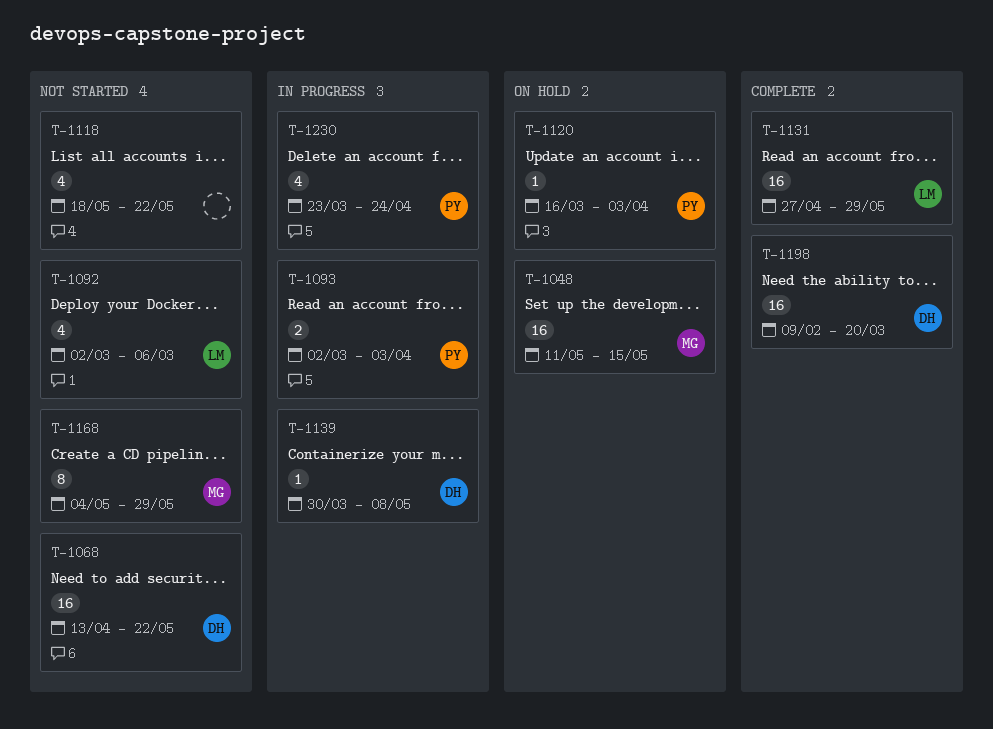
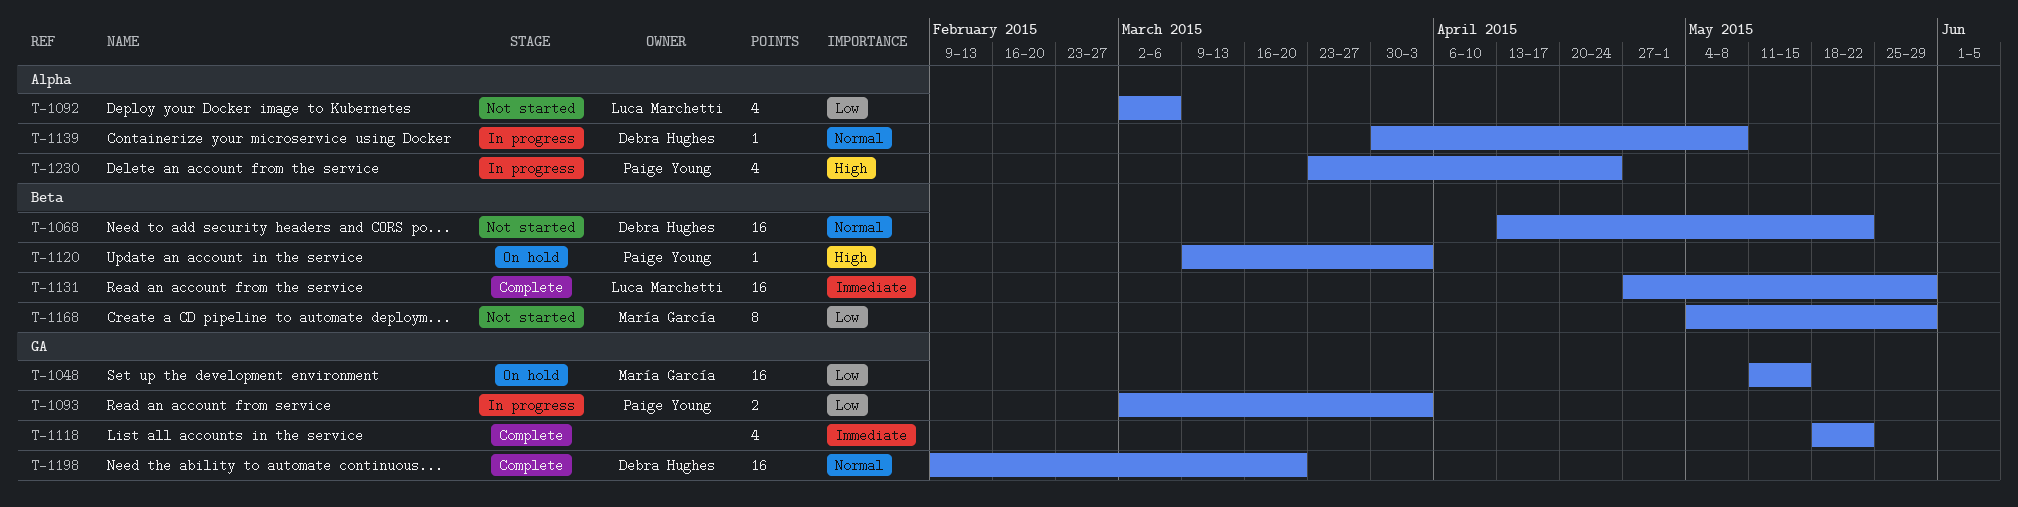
T-1118, status: Not started -> Complete
T-1120, start: Mar 16 -> Mar 9

